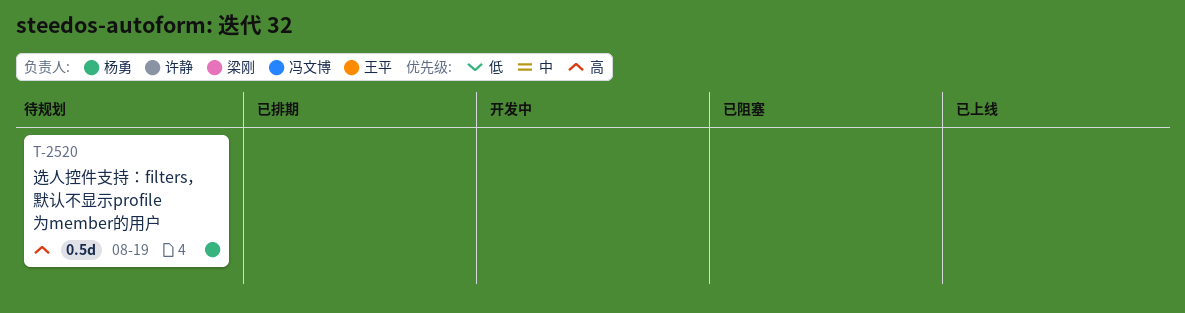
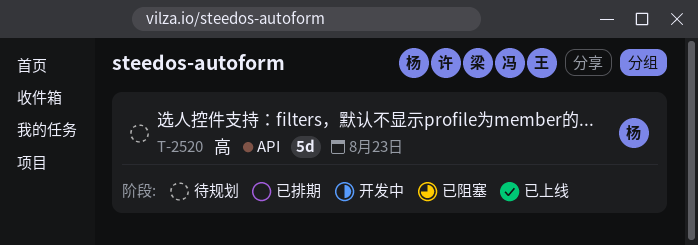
T-2520, estimate: 0.5d -> 5d
T-2520, due: Aug 19 -> Aug 23

